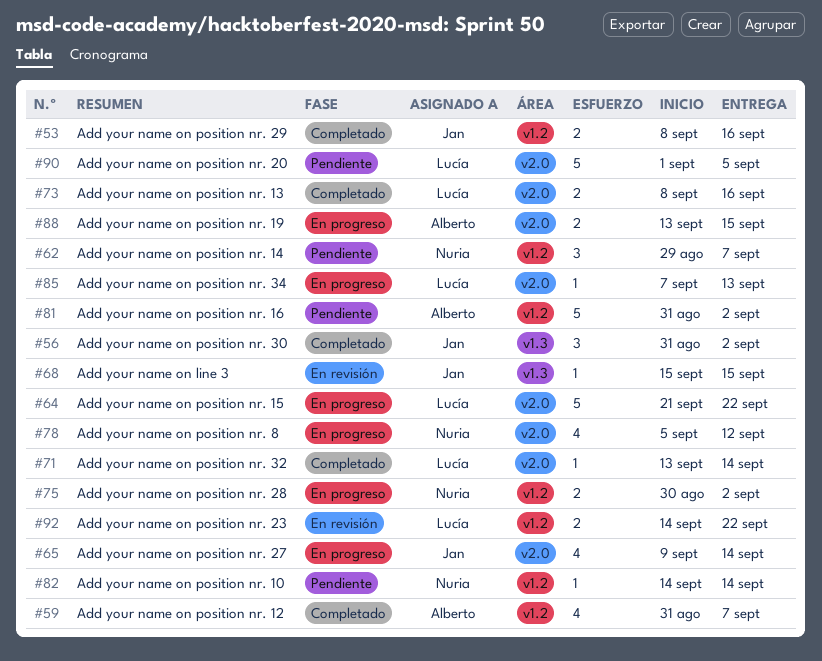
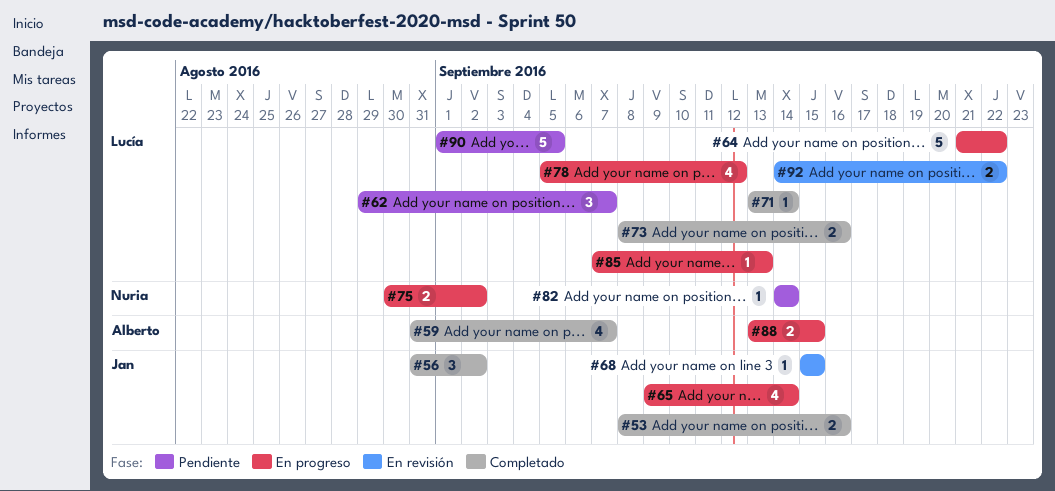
#62, owner: Nuria -> Lucía
#78, owner: Nuria -> Lucía
#81: present -> none

